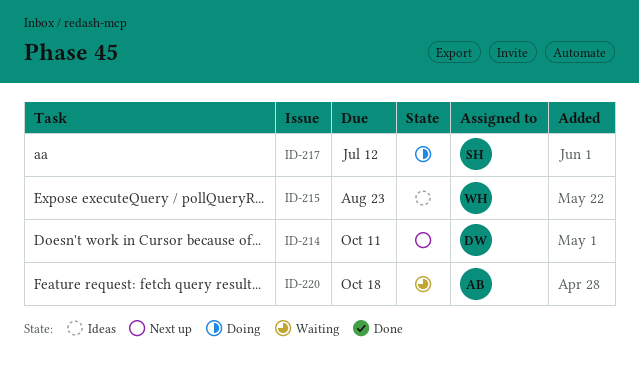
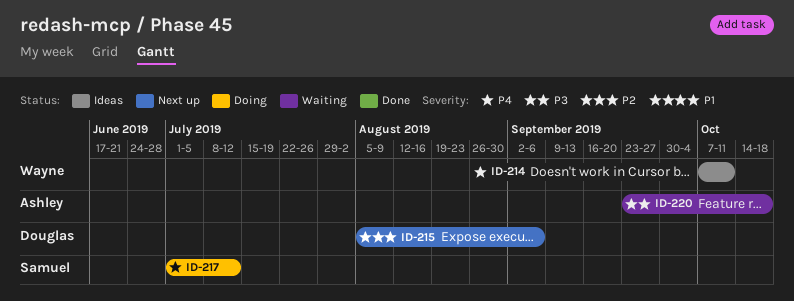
ID-214, status: Next up -> Ideas
ID-214, owner: Douglas -> Wayne
ID-215, status: Ideas -> Next up
ID-215, owner: Wayne -> Douglas
ID-215, due: Aug 23 -> Sep 6

